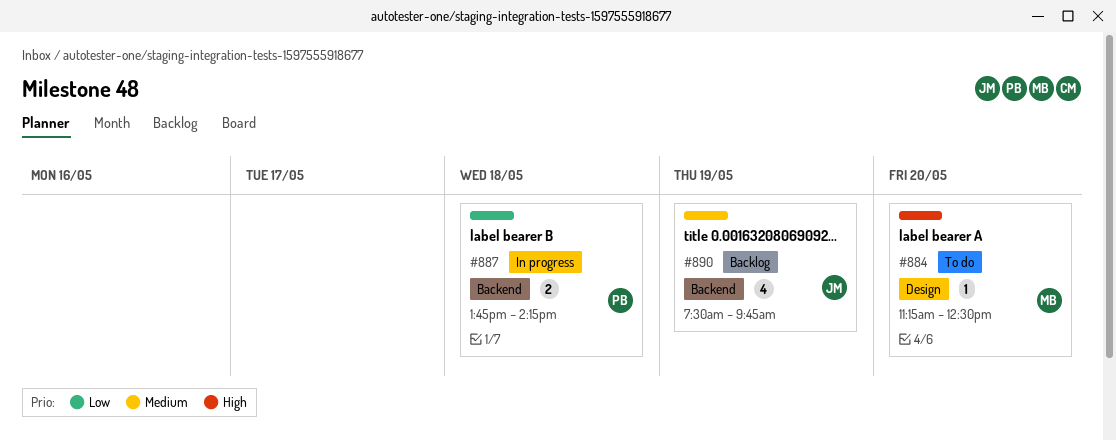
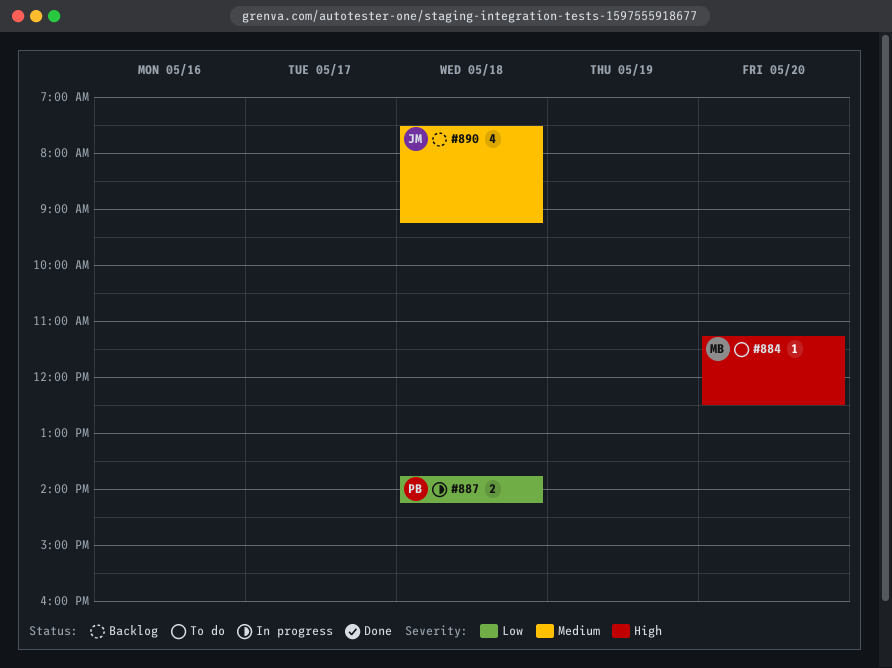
#890, day: May 19 -> May 18
#890, ends: 09:45 -> 09:15

